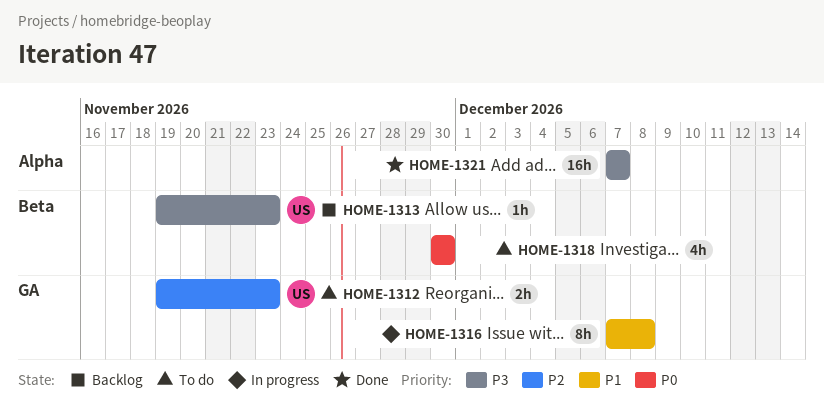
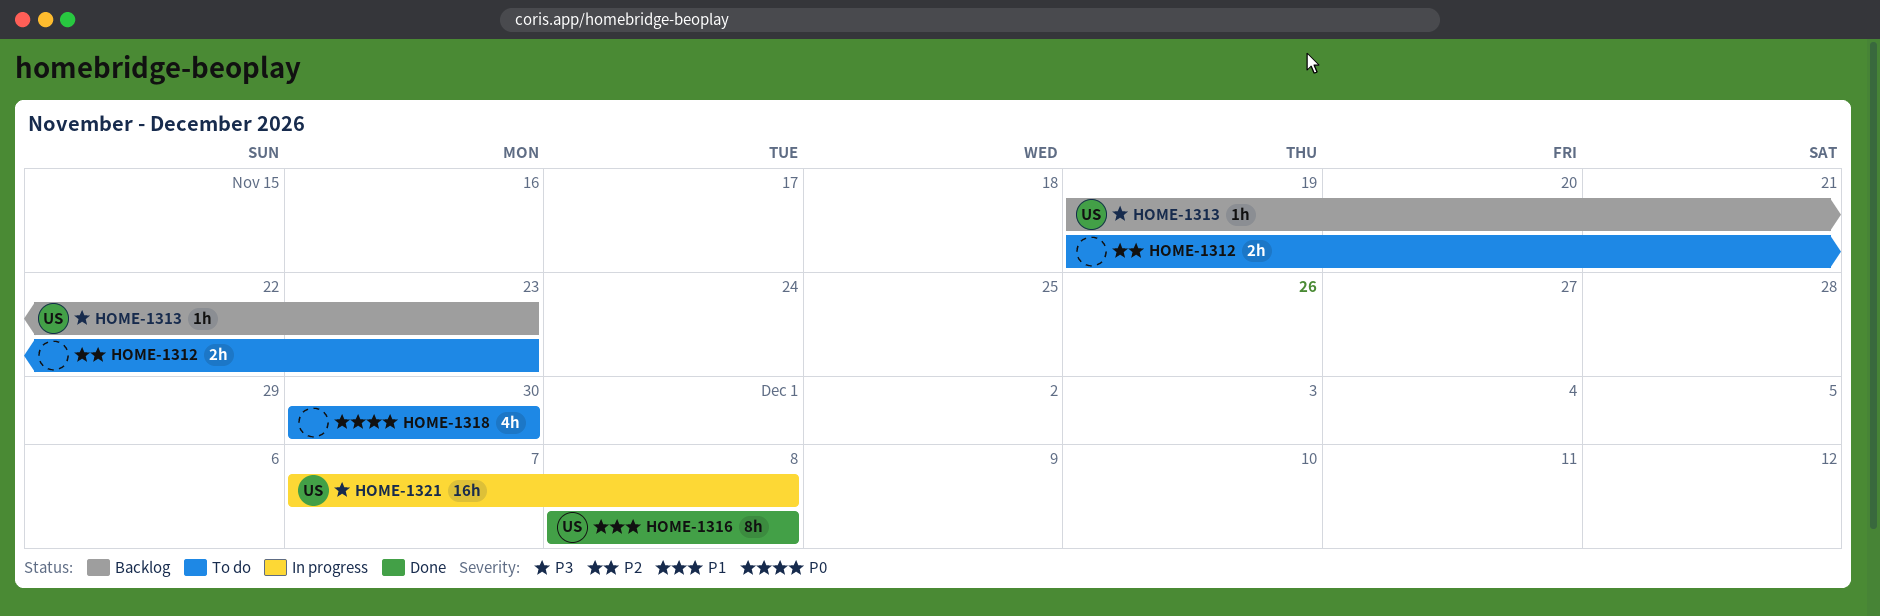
HOME-1312, owner: US -> none
HOME-1316, status: In progress -> Done
HOME-1316, owner: none -> US
HOME-1316, start: Dec 7 -> Dec 8
HOME-1321, status: Done -> In progress
HOME-1321, owner: none -> US
HOME-1321, due: Dec 7 -> Dec 8

